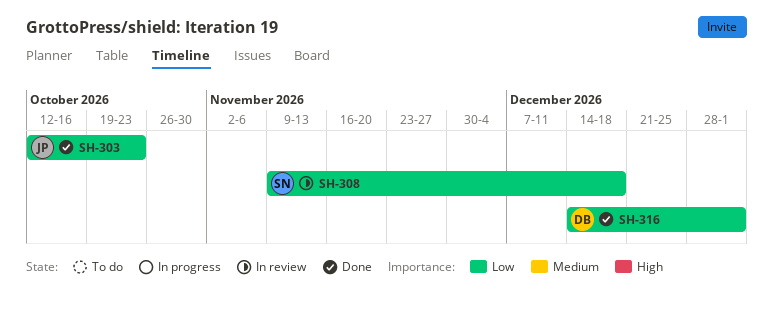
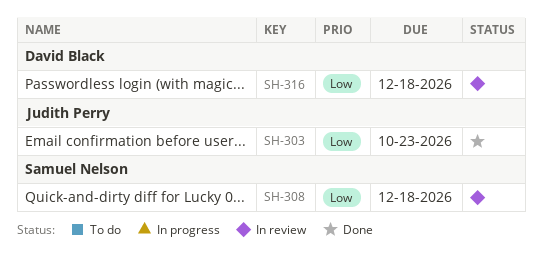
SH-316, status: Done -> In review
SH-316, due: Jan 1 -> Dec 18

